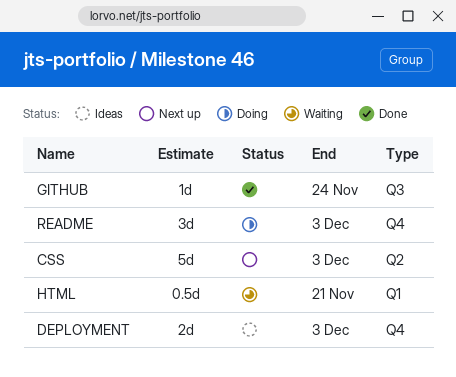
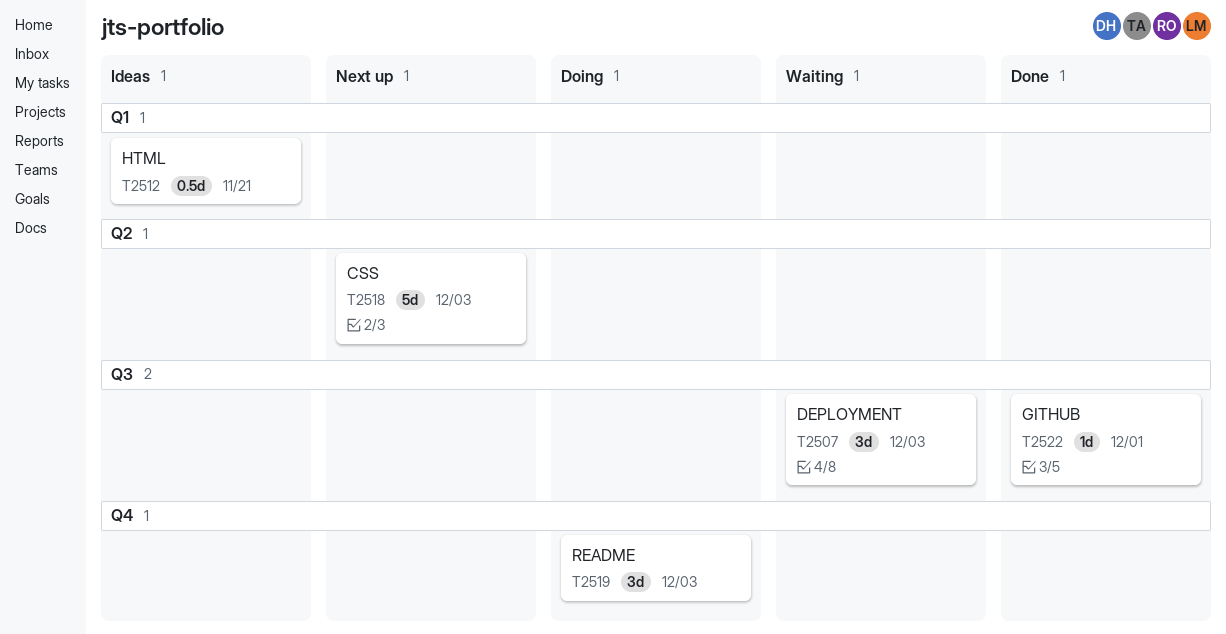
DEPLOYMENT, status: Ideas -> Waiting
DEPLOYMENT, label: Q4 -> Q3
DEPLOYMENT, estimate: 2d -> 3d
GITHUB, due: Nov 24 -> Dec 1
HTML, status: Waiting -> Ideas

